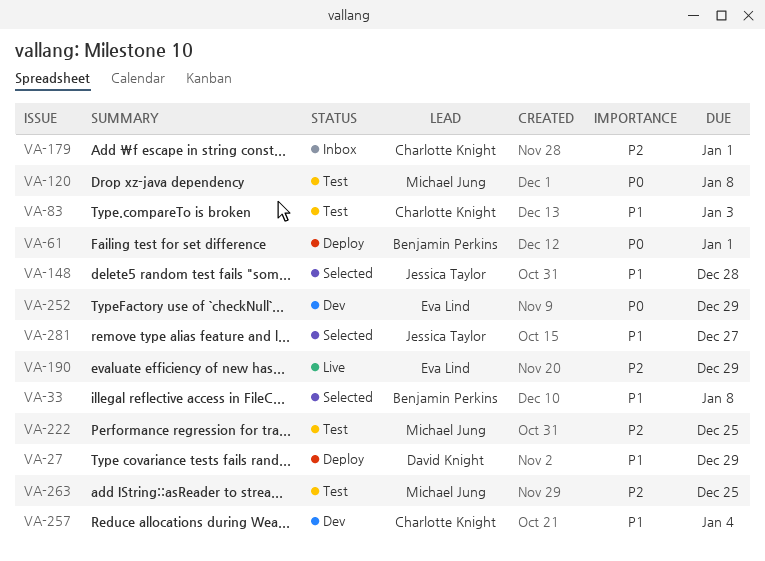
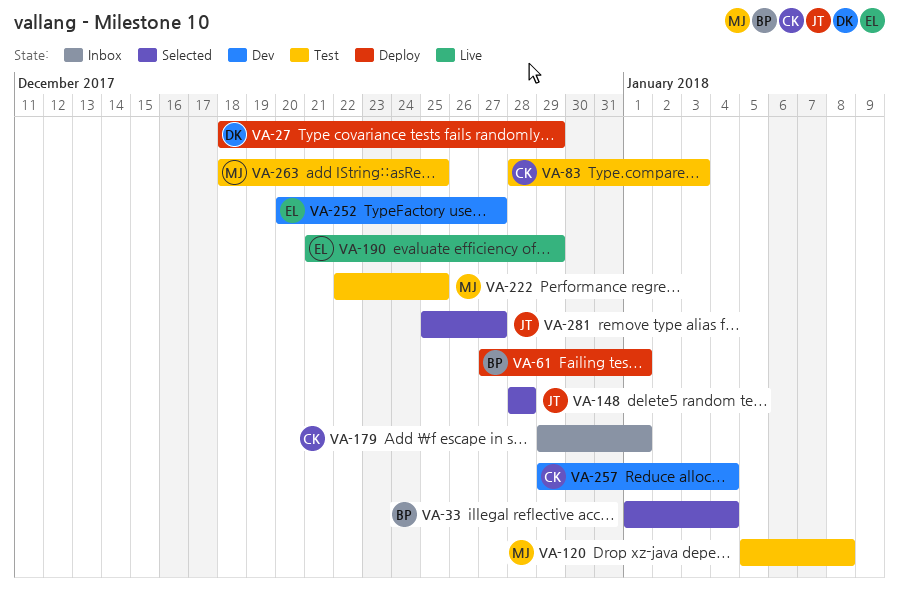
VA-33, due: Jan 8 -> Jan 4
VA-252, due: Dec 29 -> Dec 27

